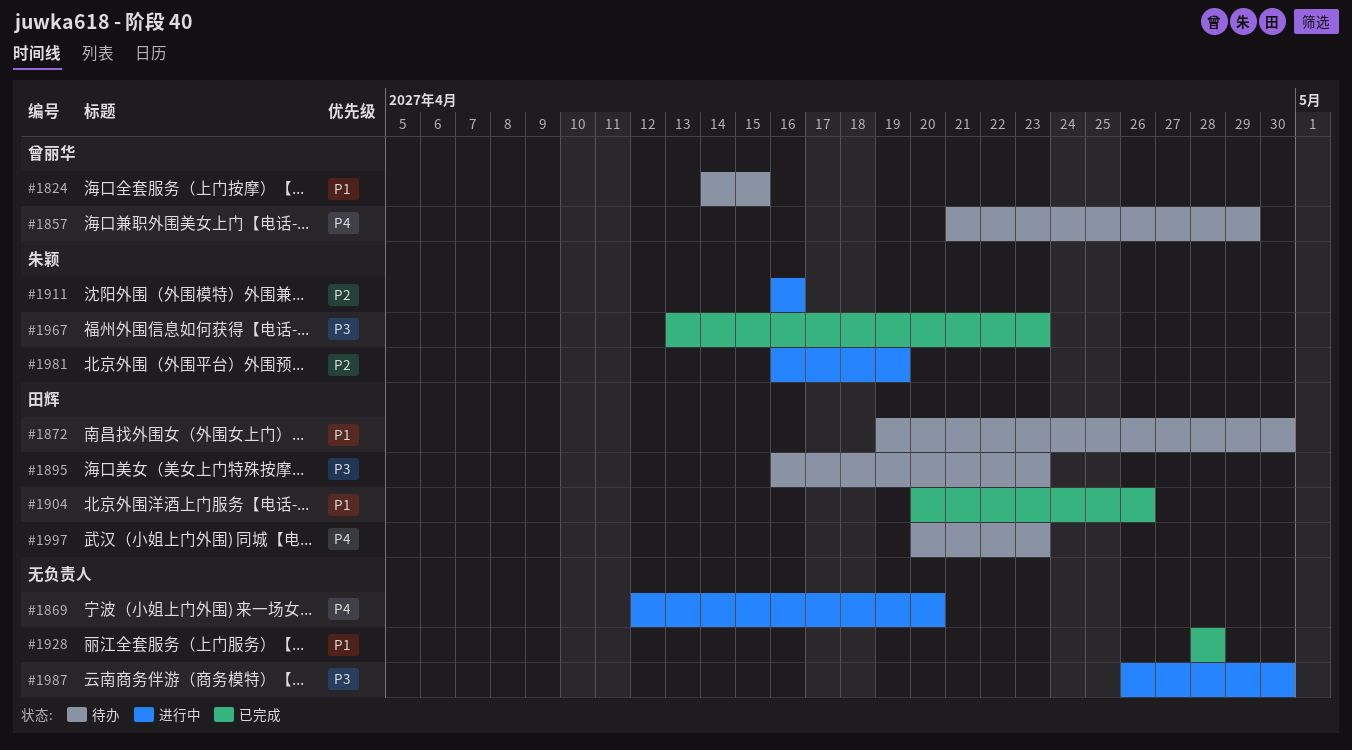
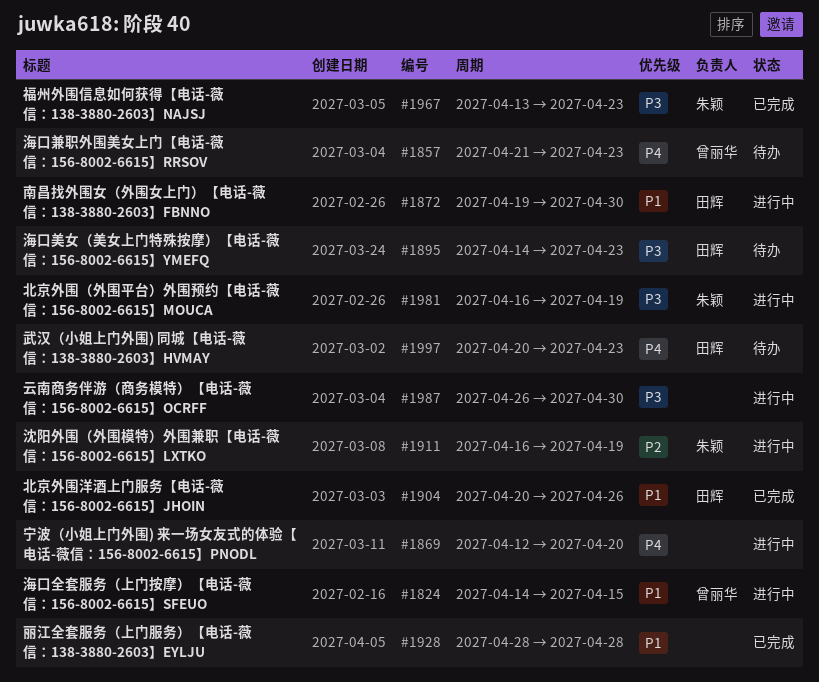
#1824, status: 待办 -> 进行中
#1857, due: Apr 29 -> Apr 23
#1872, status: 待办 -> 进行中
#1895, start: Apr 16 -> Apr 14
#1911, due: Apr 16 -> Apr 19
#1981, priority: P2 -> P3

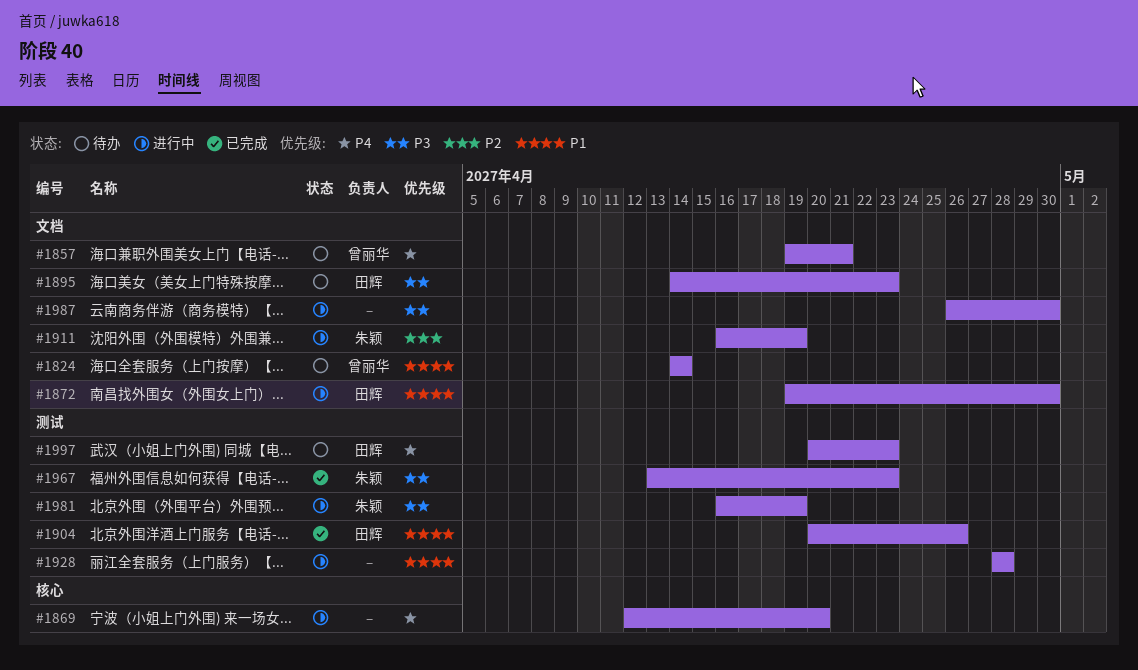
#1824, status: 进行中 -> 待办
#1824, due: Apr 15 -> Apr 14
#1857, start: Apr 21 -> Apr 19
#1857, due: Apr 23 -> Apr 21
#1928, status: 已完成 -> 进行中

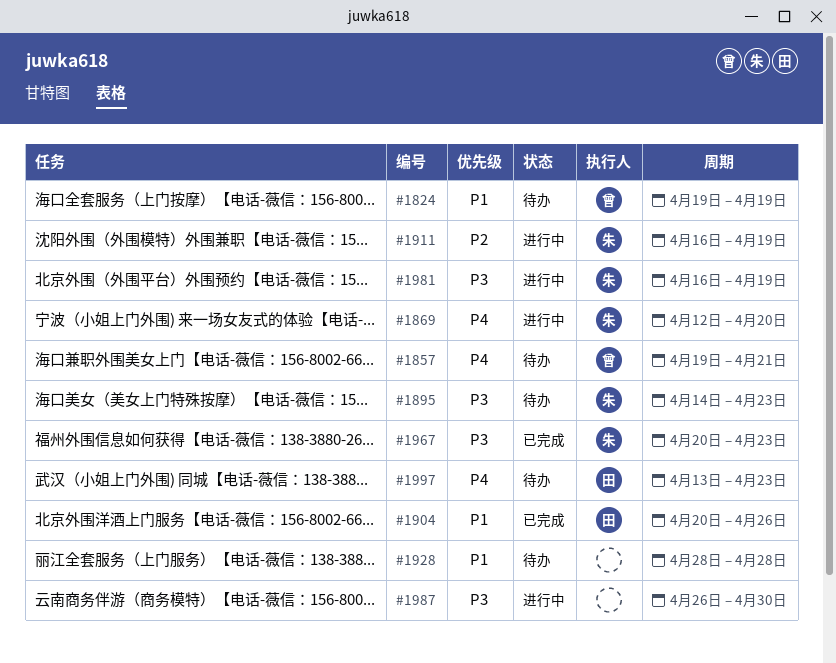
#1824, start: Apr 14 -> Apr 19
#1824, due: Apr 14 -> Apr 19
#1869, owner: none -> 朱颖
#1872: present -> none
#1895, owner: 田辉 -> 朱颖
#1928, status: 进行中 -> 待办
#1967, start: Apr 13 -> Apr 20
#1997, start: Apr 20 -> Apr 13

